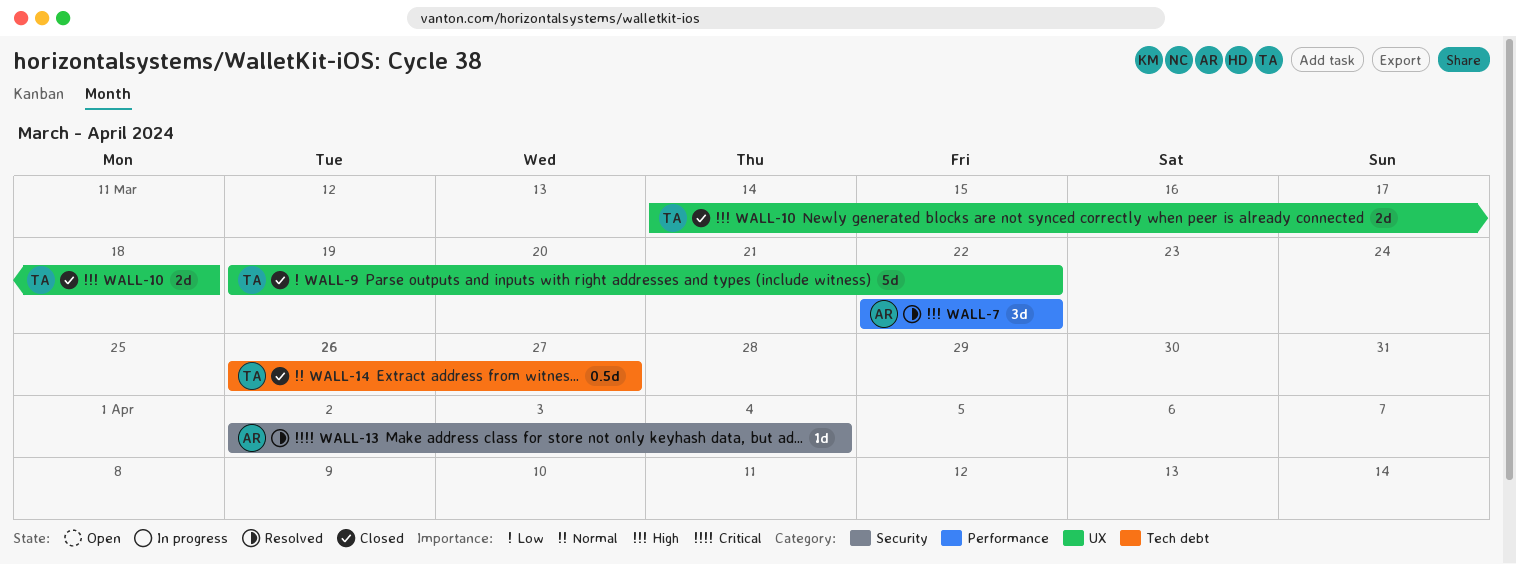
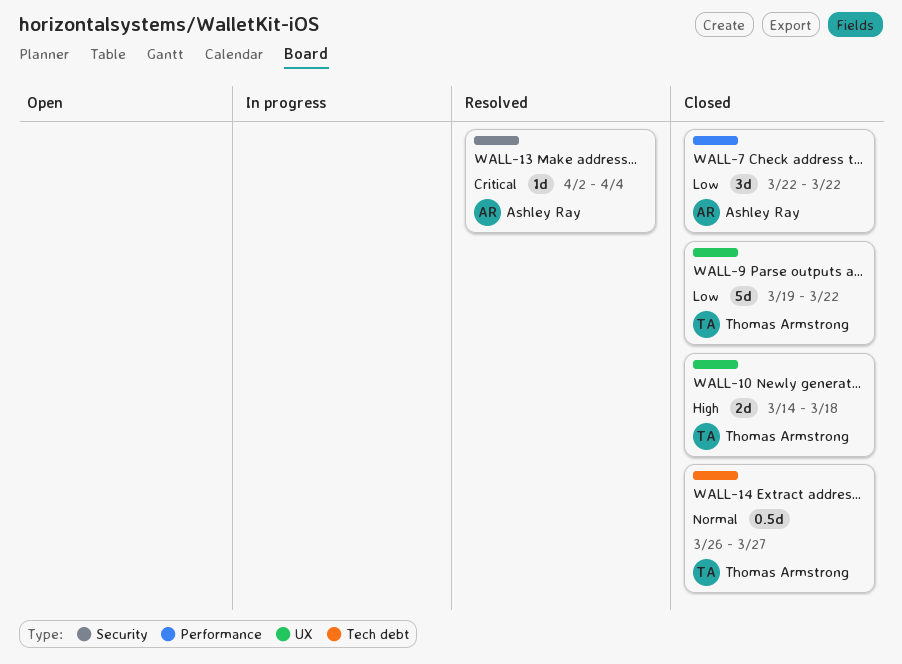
WALL-7, status: Resolved -> Closed
WALL-7, priority: High -> Low

